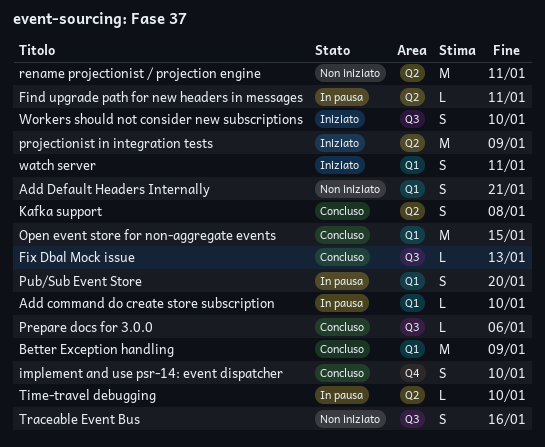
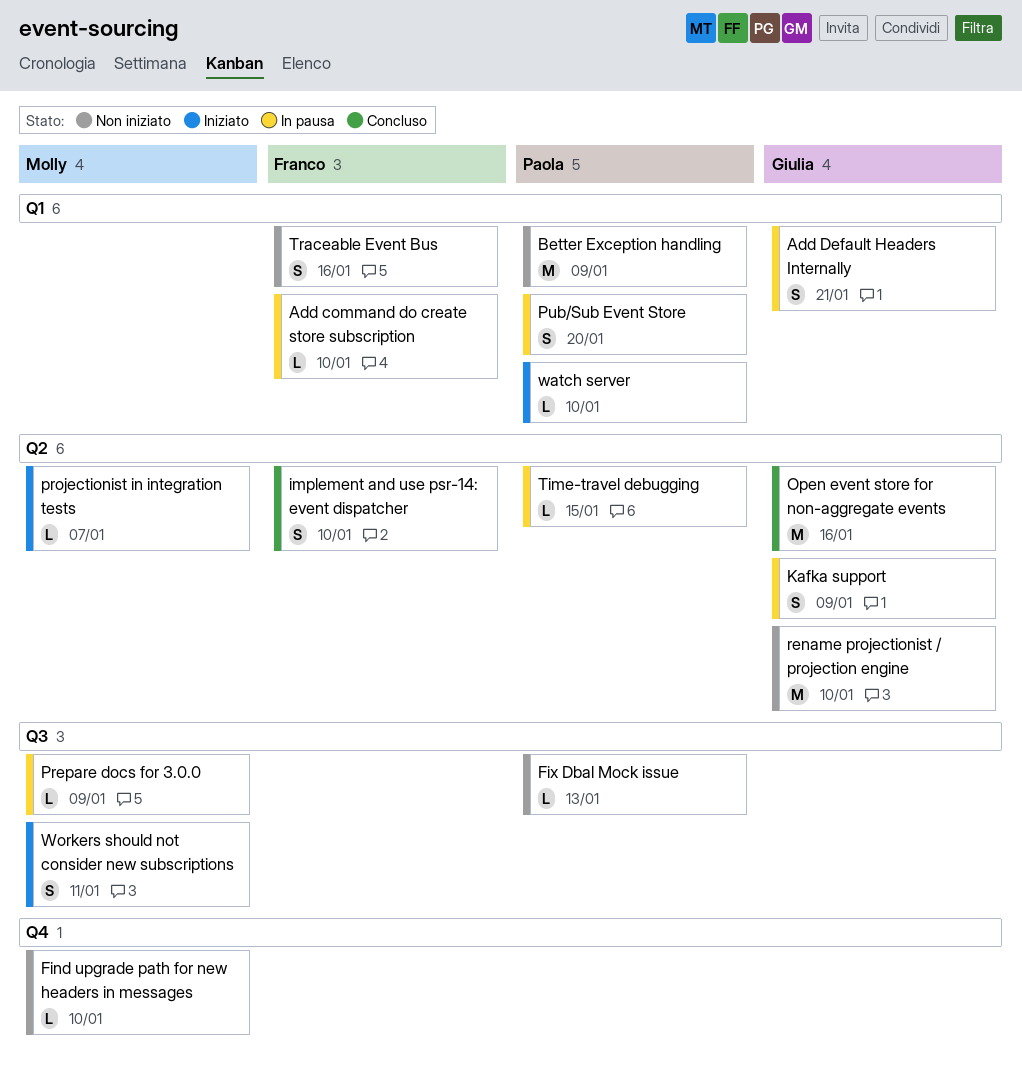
Add Default Headers Internally, status: Non iniziato -> In pausa
Better Exception handling, status: Concluso -> Non iniziato
Find upgrade path for new headers in messages, status: In pausa -> Non iniziato
Find upgrade path for new headers in messages, label: Q2 -> Q4
Find upgrade path for new headers in messages, due: Jan 11 -> Jan 10
Fix Dbal Mock issue, status: Concluso -> Non iniziato
implement and use psr-14: event dispatcher, label: Q4 -> Q2
Kafka support, status: Concluso -> In pausa
Kafka support, due: Jan 8 -> Jan 9
Open event store for non-aggregate events, label: Q1 -> Q2
Open event store for non-aggregate events, due: Jan 15 -> Jan 16
Prepare docs for 3.0.0, status: Concluso -> In pausa
Prepare docs for 3.0.0, due: Jan 6 -> Jan 9
projectionist in integration tests, estimate: M -> L
projectionist in integration tests, due: Jan 9 -> Jan 7
rename projectionist / projection engine, due: Jan 11 -> Jan 10
Time-travel debugging, due: Jan 10 -> Jan 15
Traceable Event Bus, label: Q3 -> Q1
watch server, estimate: S -> L
watch server, due: Jan 11 -> Jan 10
Workers should not consider new subscriptions, due: Jan 10 -> Jan 11

